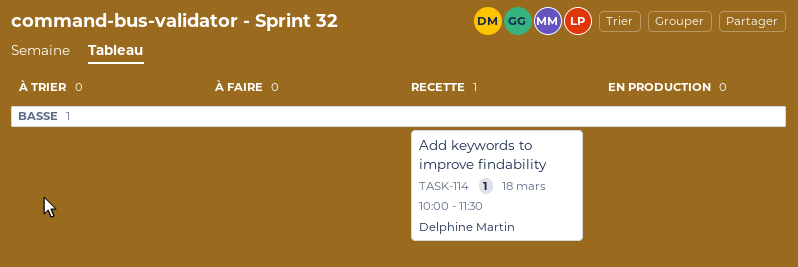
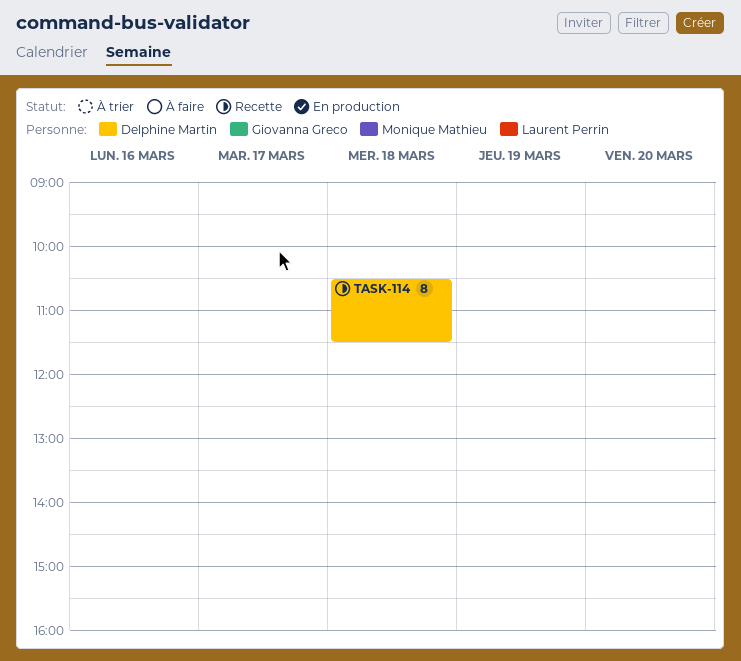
TASK-114, estimate: 1 -> 8
TASK-114, begins: 10:00 -> 10:30

